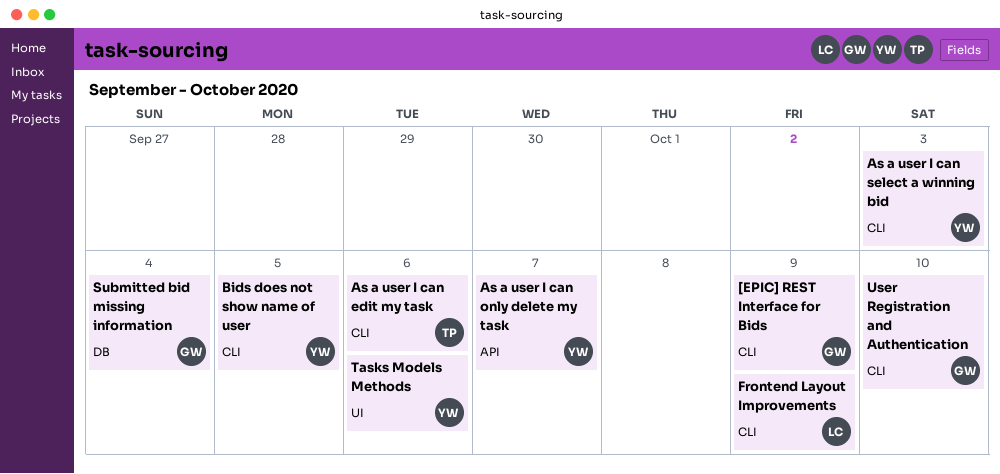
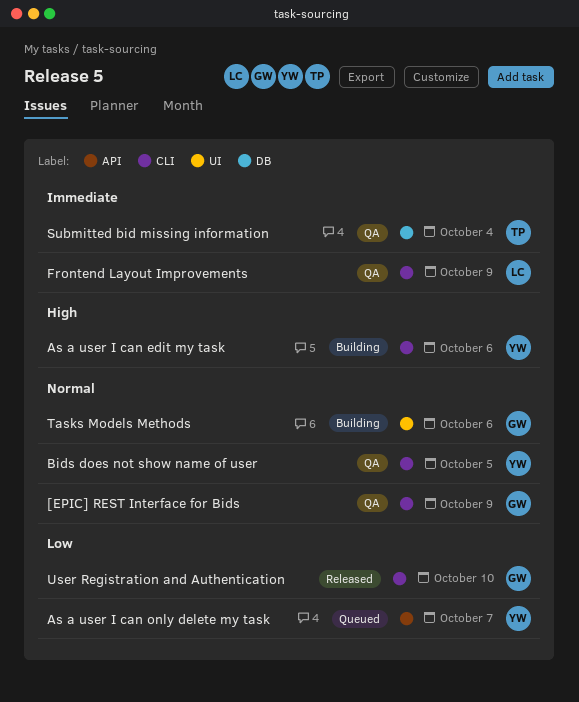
As a user I can edit my task, owner: TP -> YW
As a user I can select a winning bid: present -> none
Submitted bid missing information, owner: GW -> TP
Tasks Models Methods, owner: YW -> GW

